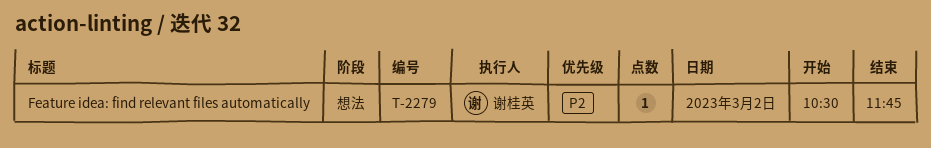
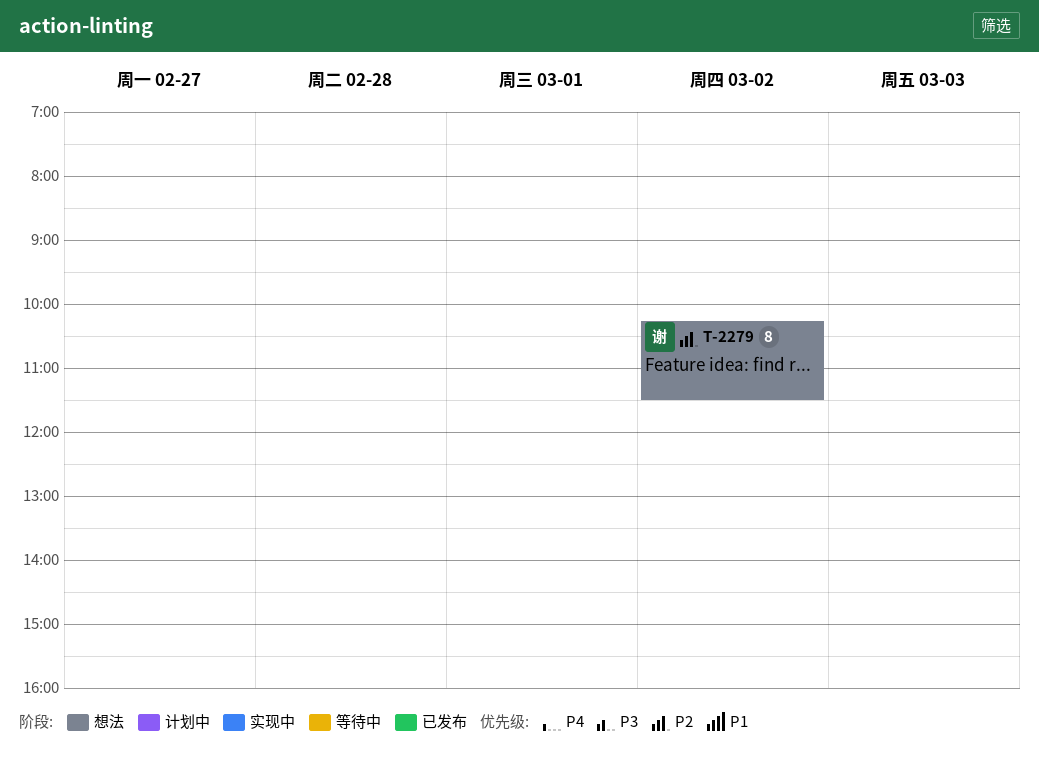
T-2279, estimate: 1 -> 8
T-2279, begins: 10:30 -> 10:15
T-2279, ends: 11:45 -> 11:30

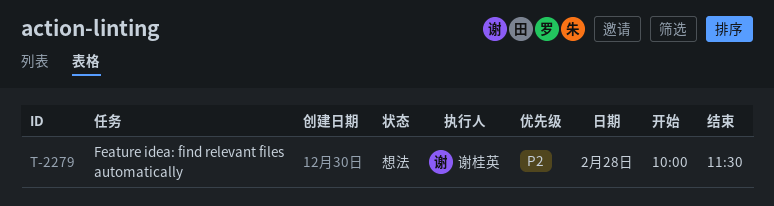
T-2279, day: Mar 2 -> Feb 28
T-2279, begins: 10:15 -> 10:00

